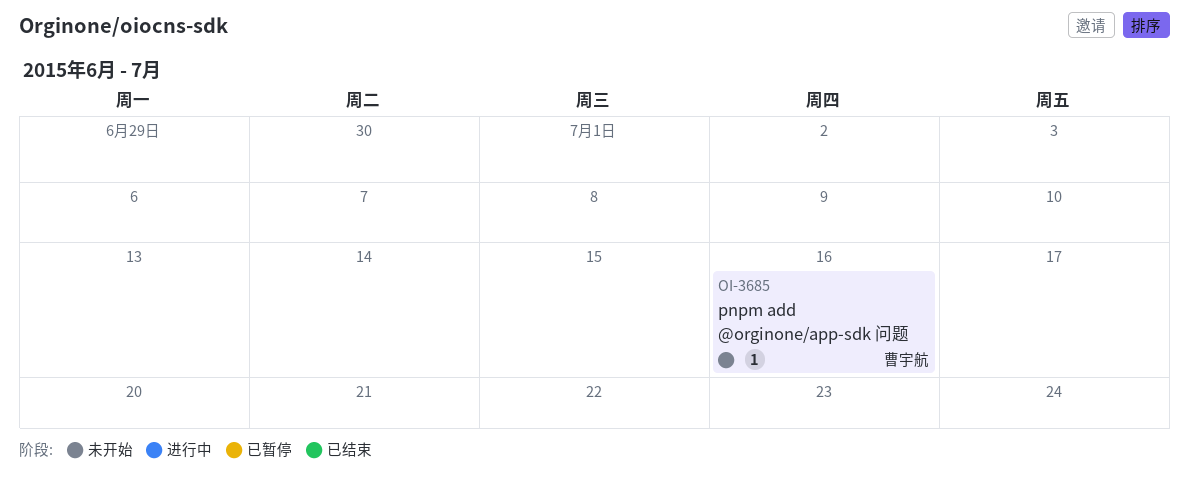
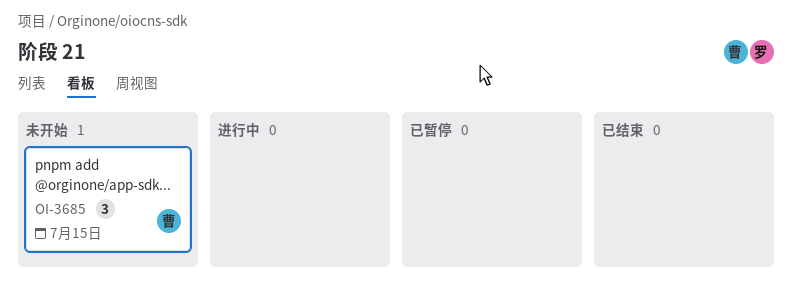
OI-3685, estimate: 1 -> 3
OI-3685, due: Jul 16 -> Jul 15

